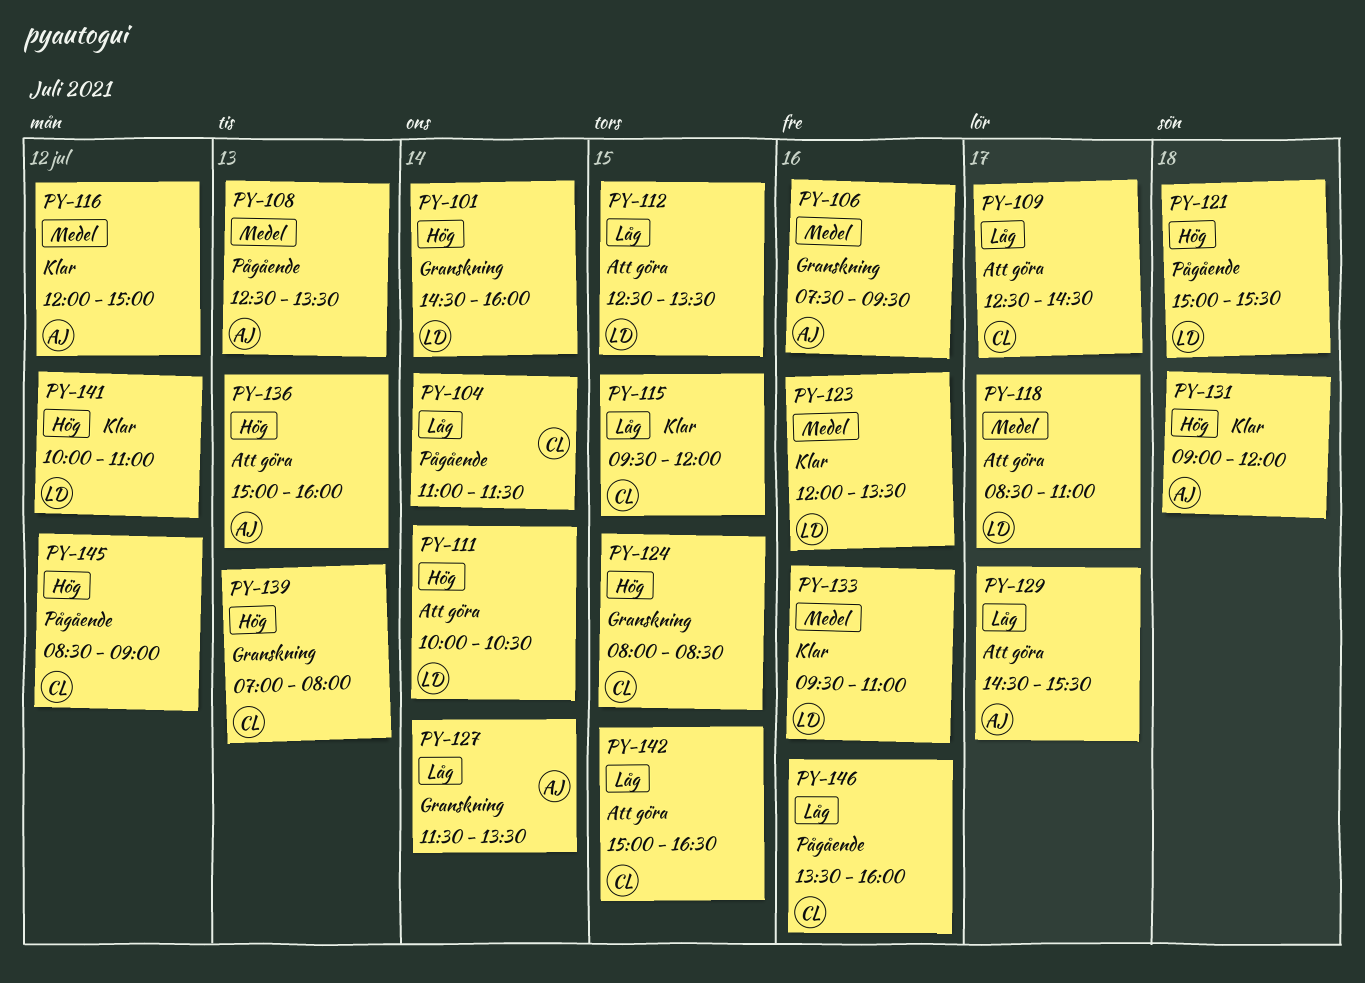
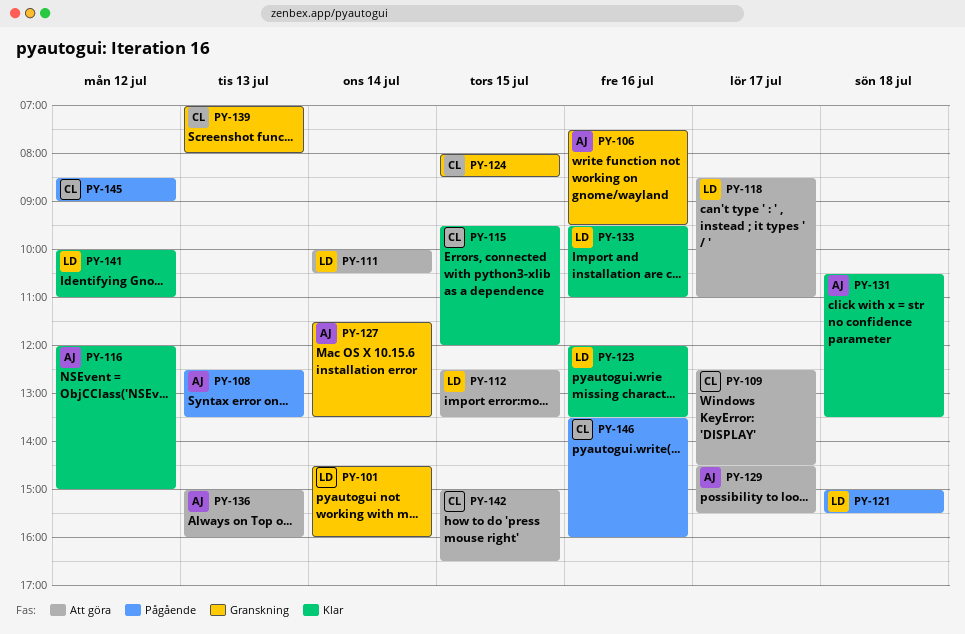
PY-104: present -> none
PY-131, begins: 09:00 -> 10:30
PY-131, ends: 12:00 -> 13:30

